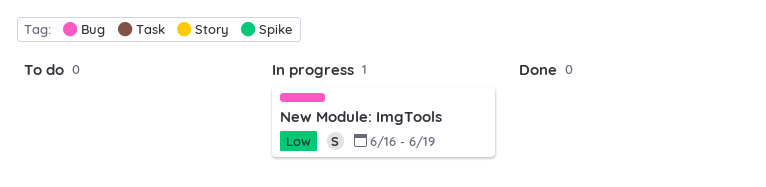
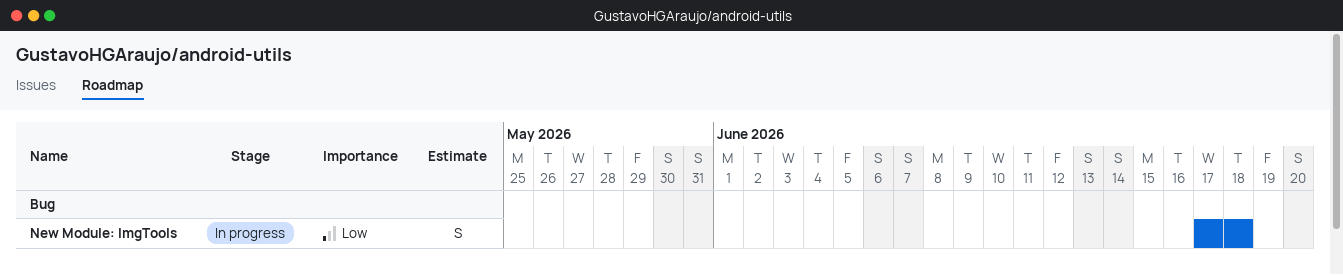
New Module: ImgTools, start: Jun 16 -> Jun 17
New Module: ImgTools, due: Jun 19 -> Jun 18

